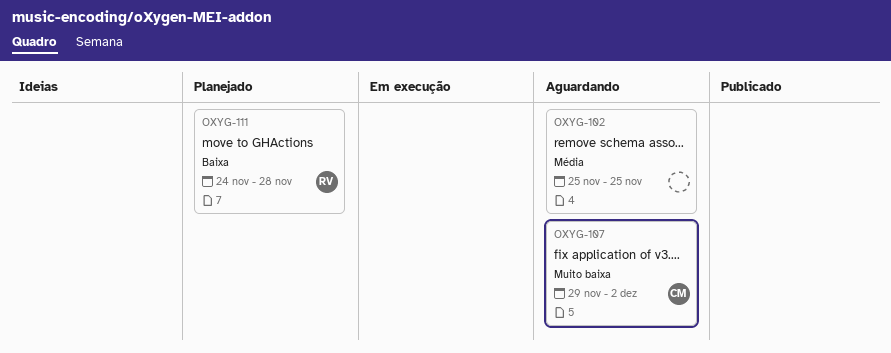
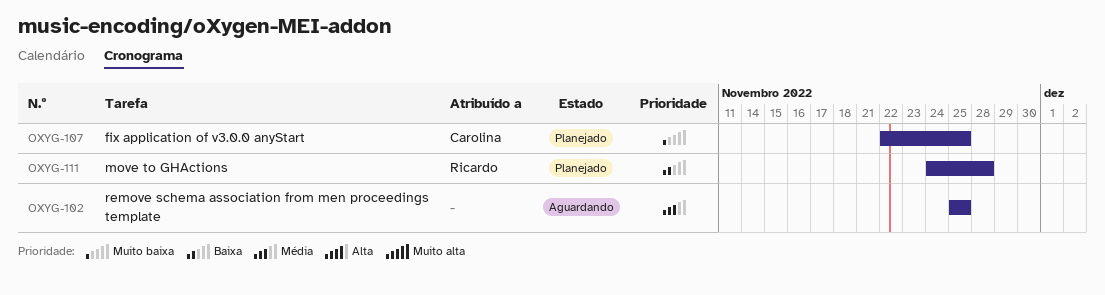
OXYG-107, status: Aguardando -> Planejado
OXYG-107, start: Nov 29 -> Nov 22
OXYG-107, due: Dec 2 -> Nov 25

